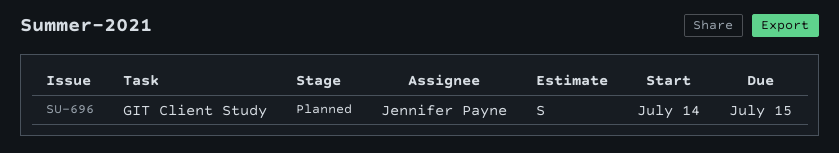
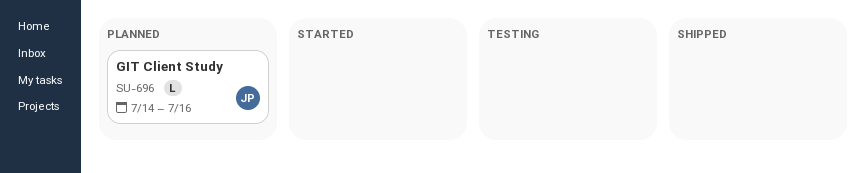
SU-696, estimate: S -> L
SU-696, due: Jul 15 -> Jul 16

